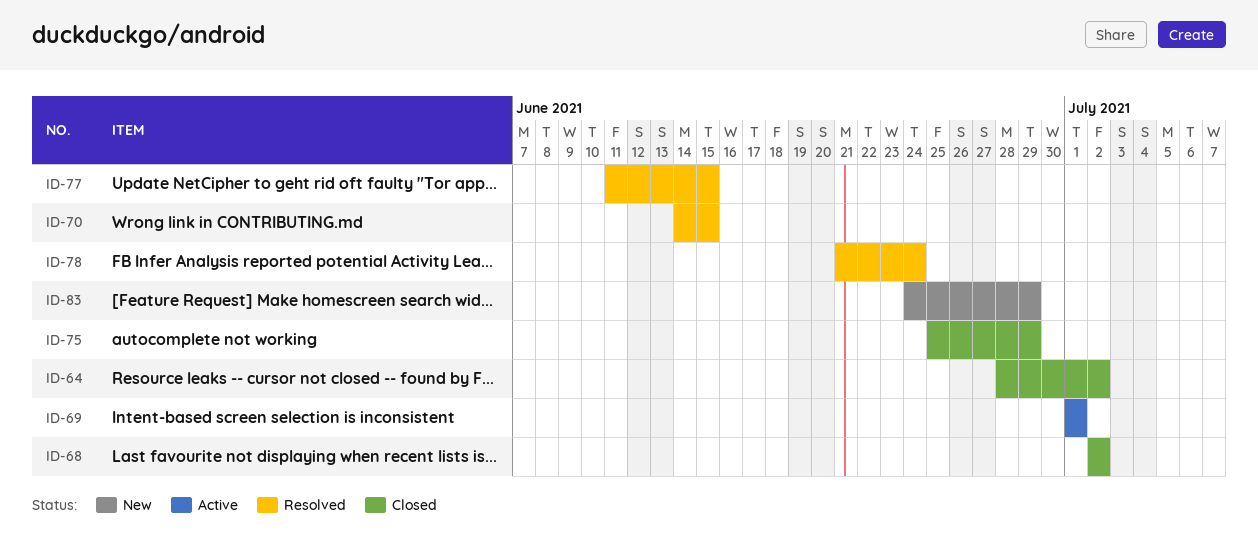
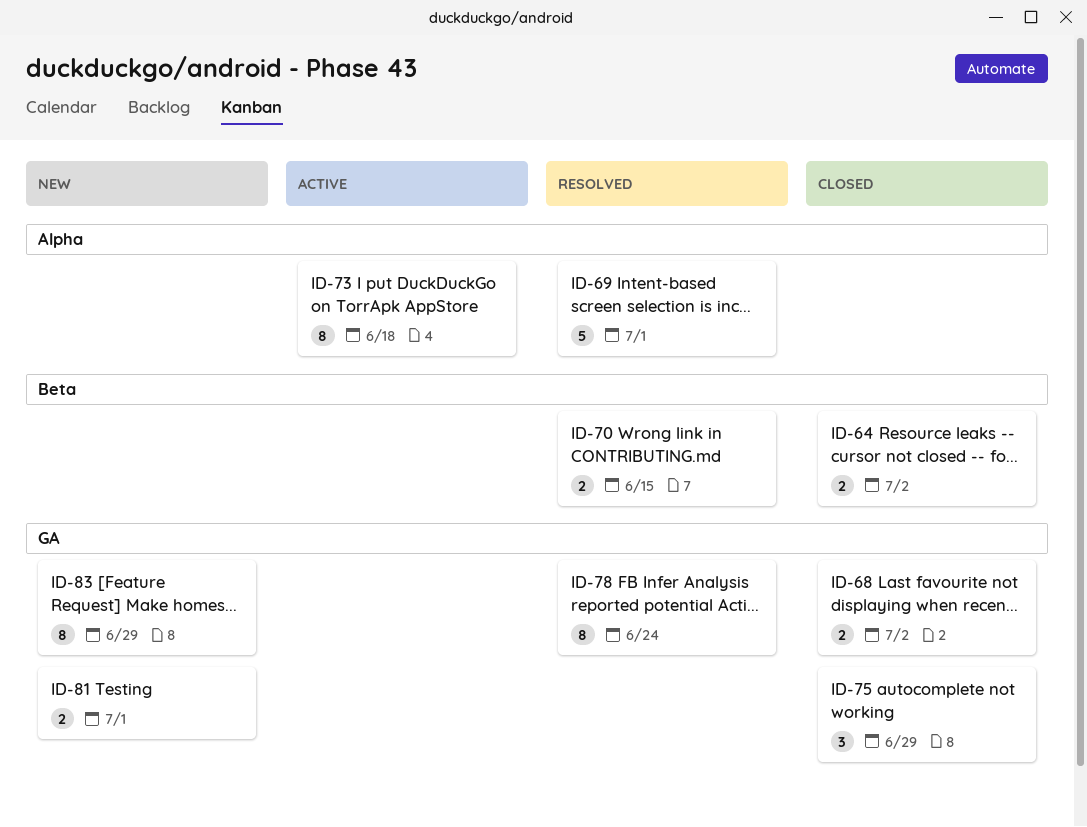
ID-69, status: Active -> Resolved
ID-73: none -> present
ID-77: present -> none
ID-81: none -> present

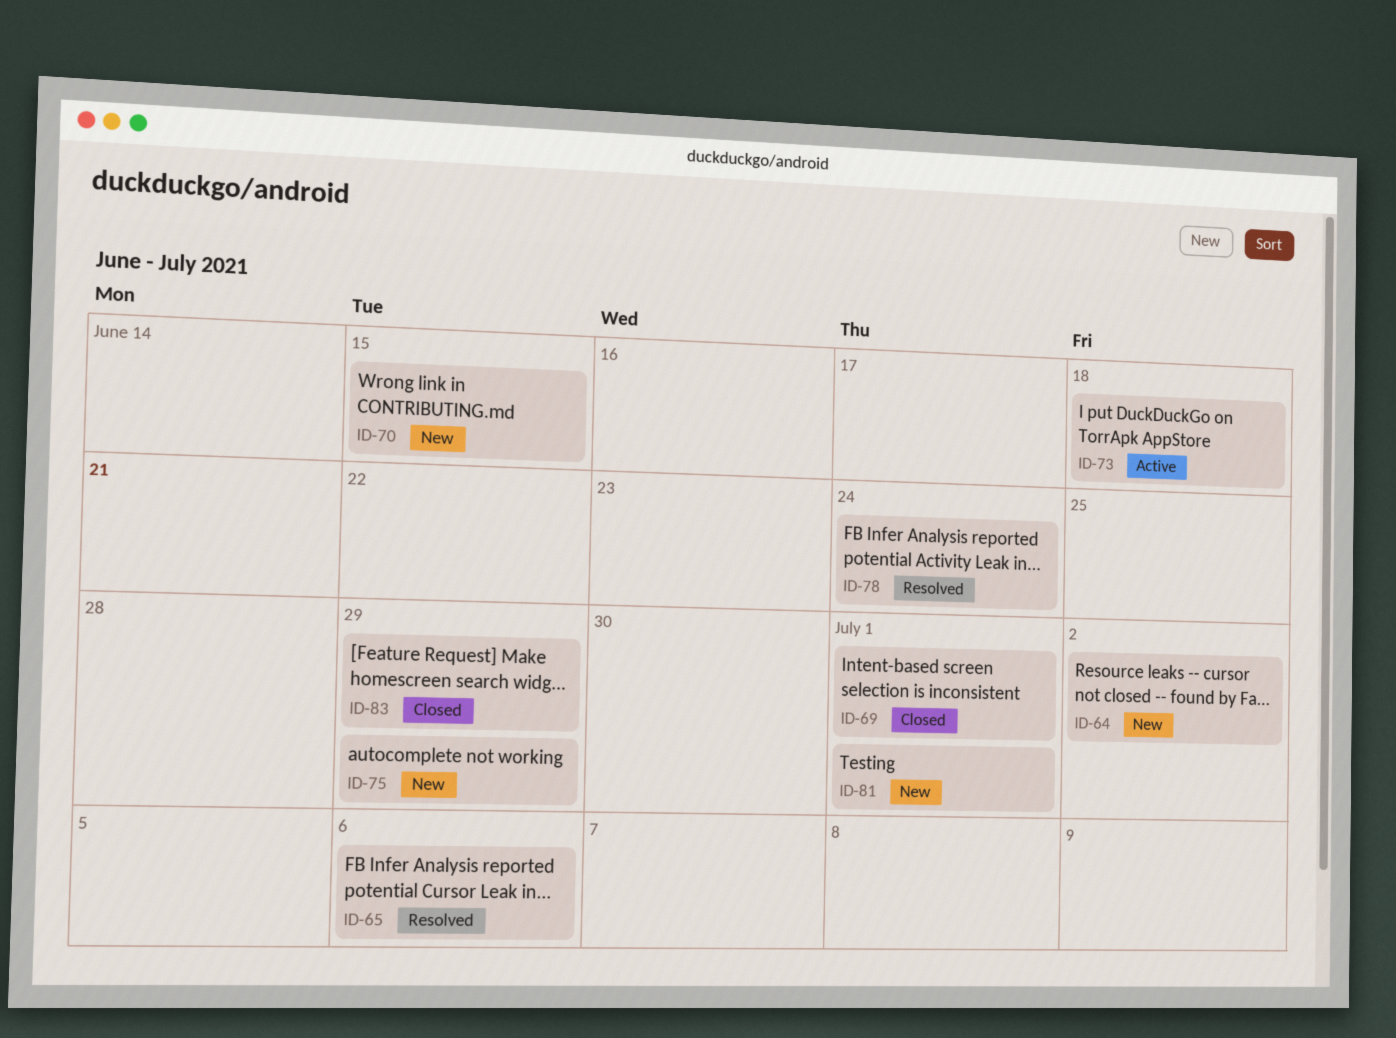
ID-64, status: Closed -> New
ID-65: none -> present
ID-68: present -> none
ID-69, status: Resolved -> Closed
ID-70, status: Resolved -> New
ID-75, status: Closed -> New
ID-83, status: New -> Closed

